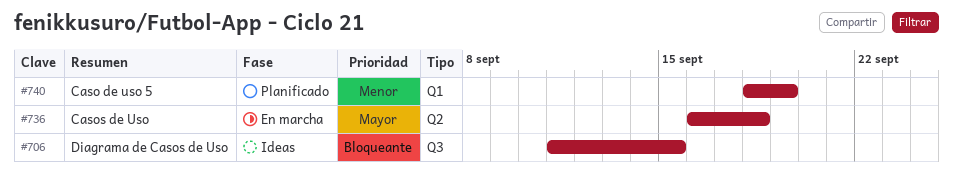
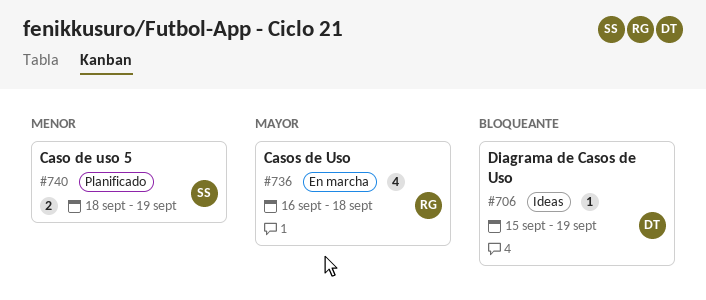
#706, start: Sep 11 -> Sep 15
#706, due: Sep 15 -> Sep 19

